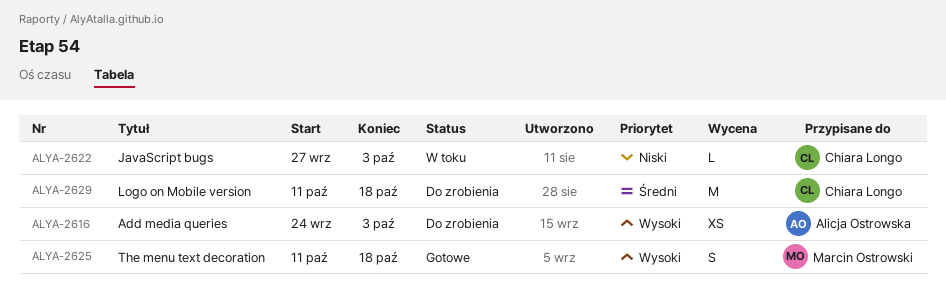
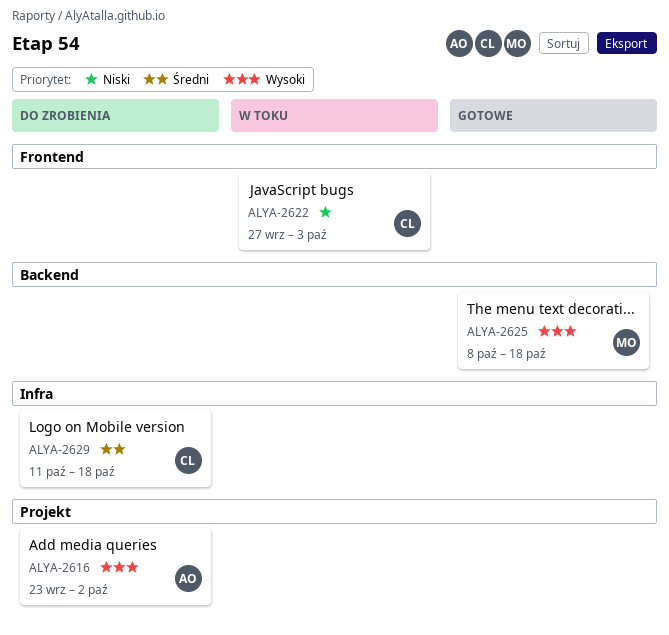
ALYA-2616, start: Sep 24 -> Sep 23
ALYA-2616, due: Oct 3 -> Oct 2
ALYA-2625, start: Oct 11 -> Oct 8

